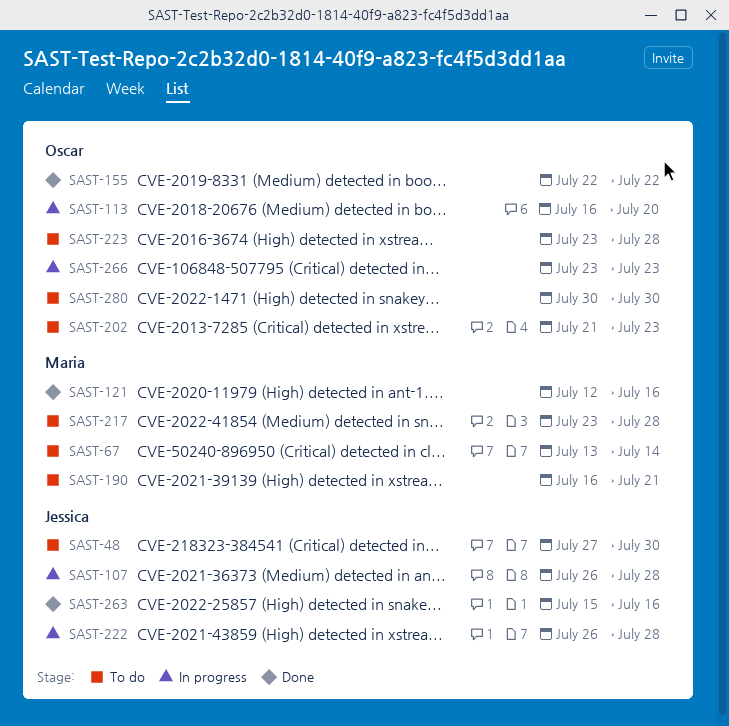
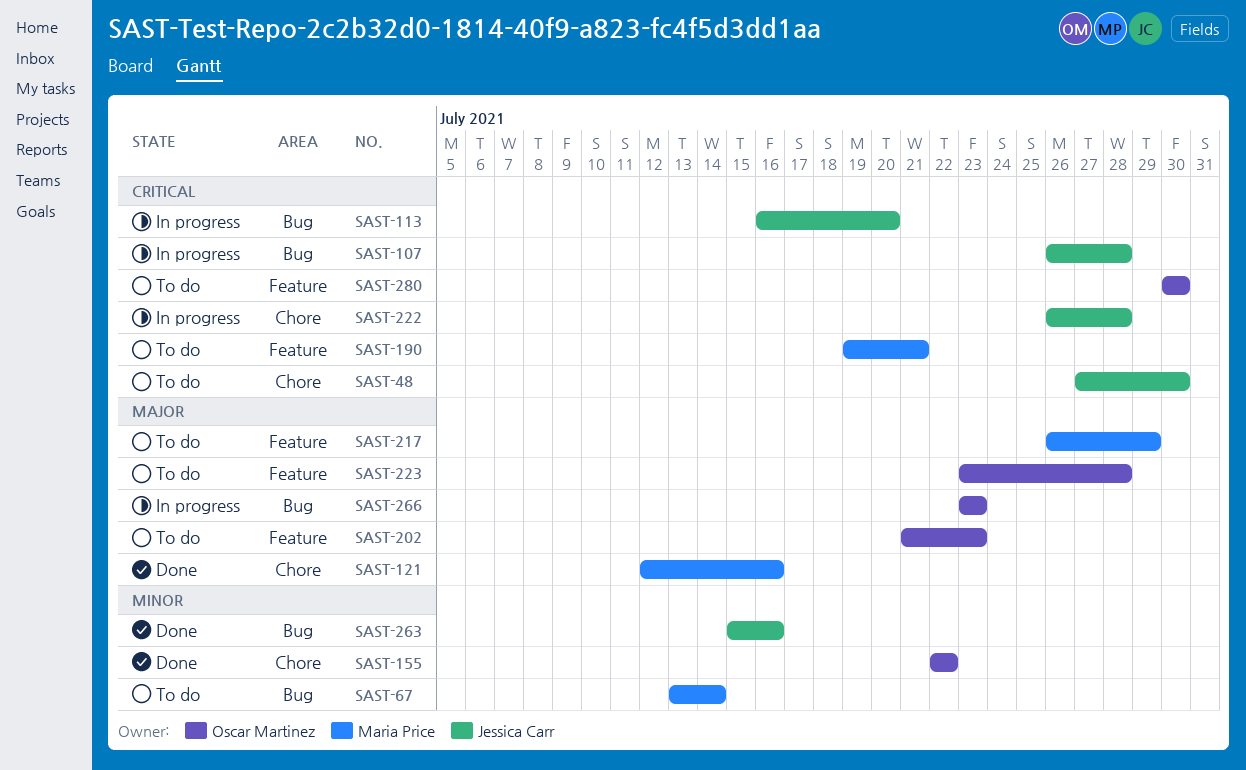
SAST-113, owner: Oscar Martinez -> Jessica Carr
SAST-190, start: Jul 16 -> Jul 19
SAST-217, start: Jul 23 -> Jul 26
SAST-217, due: Jul 28 -> Jul 29

